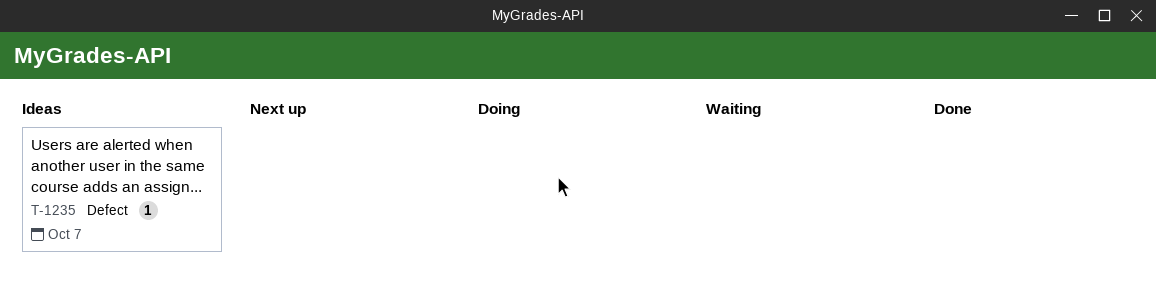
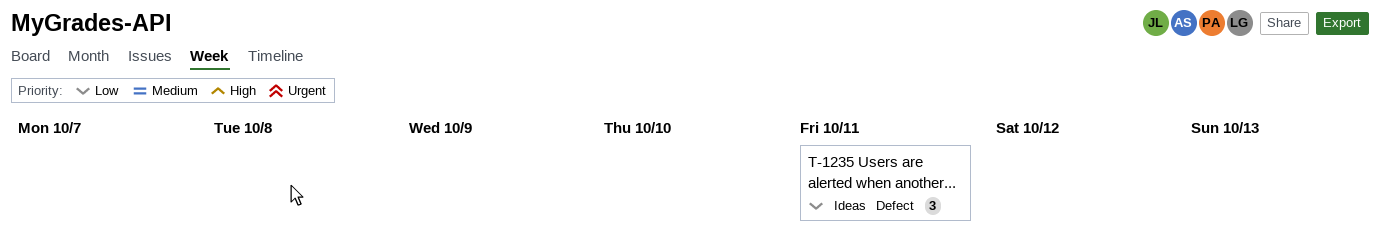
T-1235, estimate: 1 -> 3
T-1235, due: Oct 7 -> Oct 11

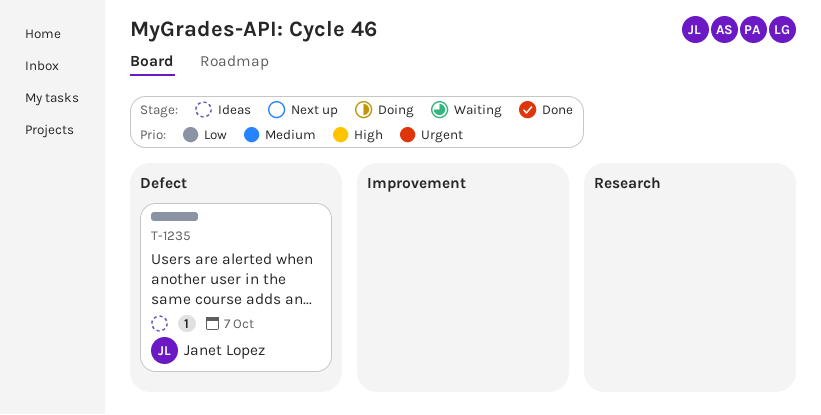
T-1235, estimate: 3 -> 1
T-1235, due: Oct 11 -> Oct 7

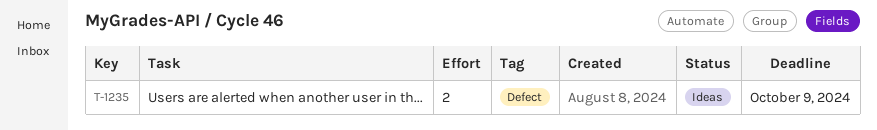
T-1235, estimate: 1 -> 2
T-1235, due: Oct 7 -> Oct 9

